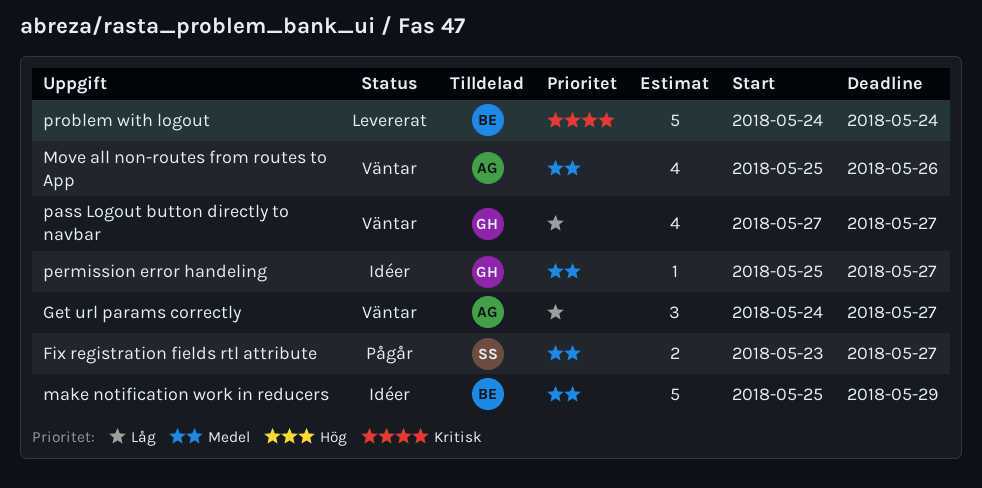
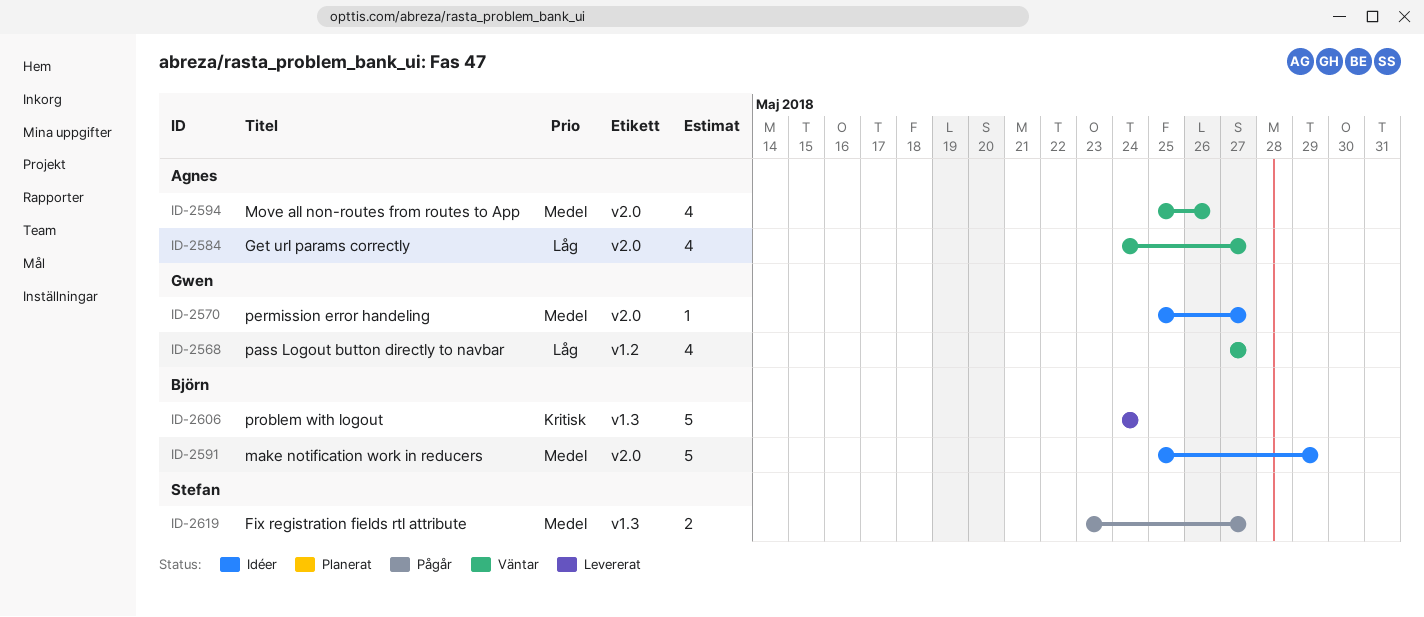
Get url params correctly, estimate: 3 -> 4

